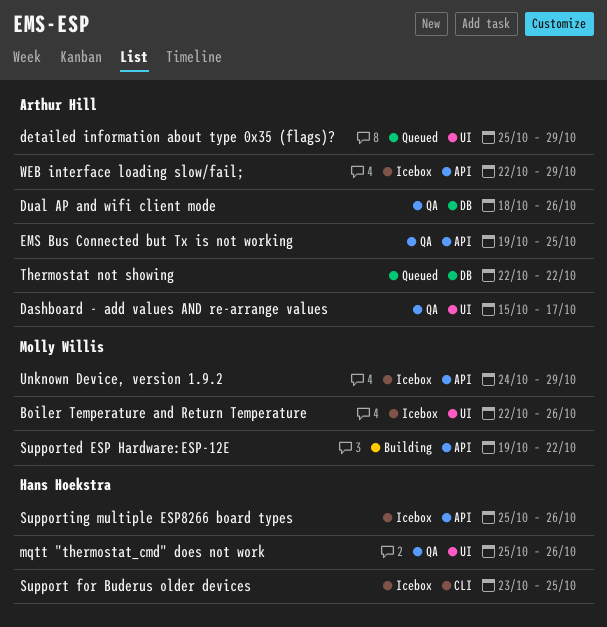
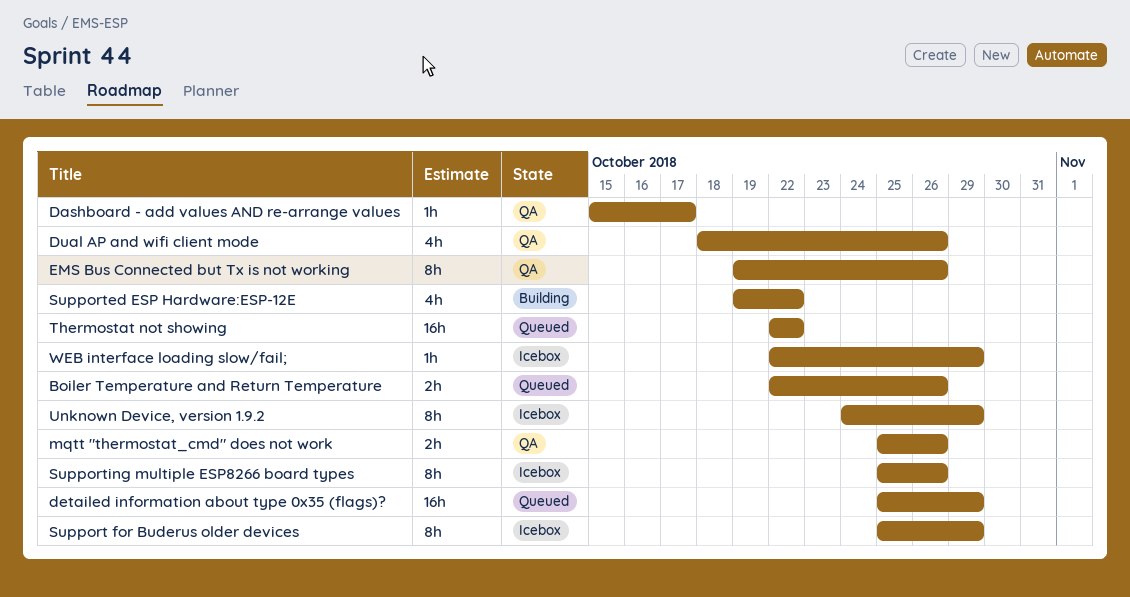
Boiler Temperature and Return Temperature, status: Icebox -> Queued
EMS Bus Connected but Tx is not working, due: Oct 25 -> Oct 26
Support for Buderus older devices, start: Oct 23 -> Oct 25
Support for Buderus older devices, due: Oct 25 -> Oct 29

